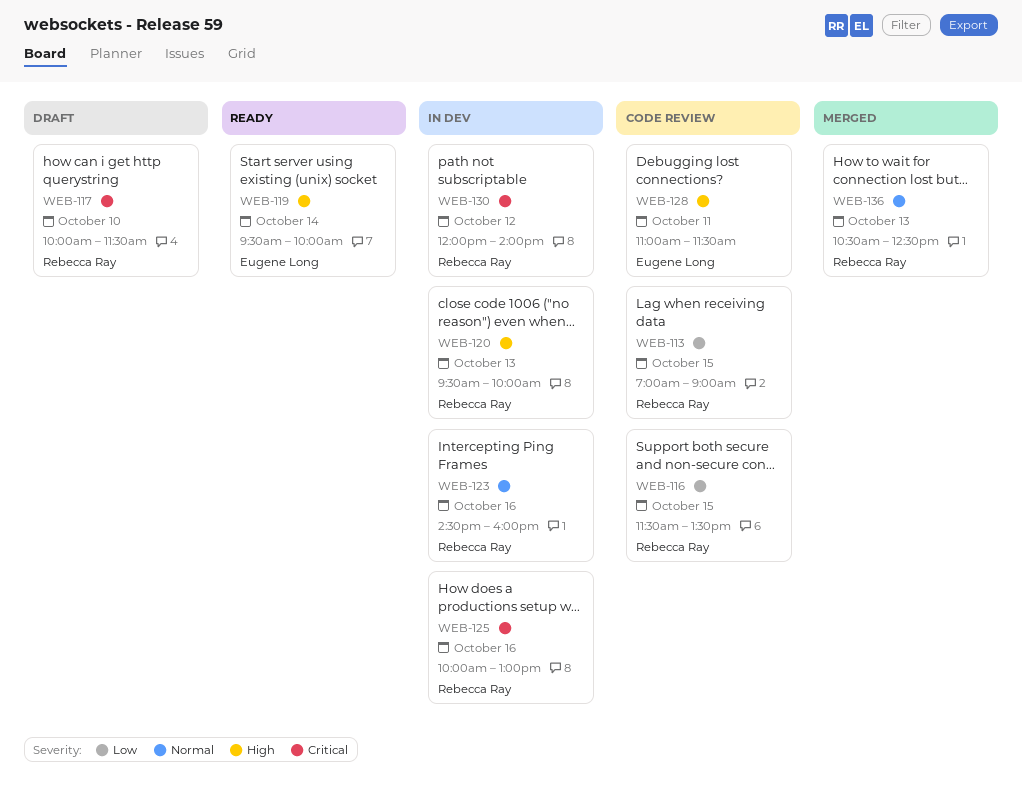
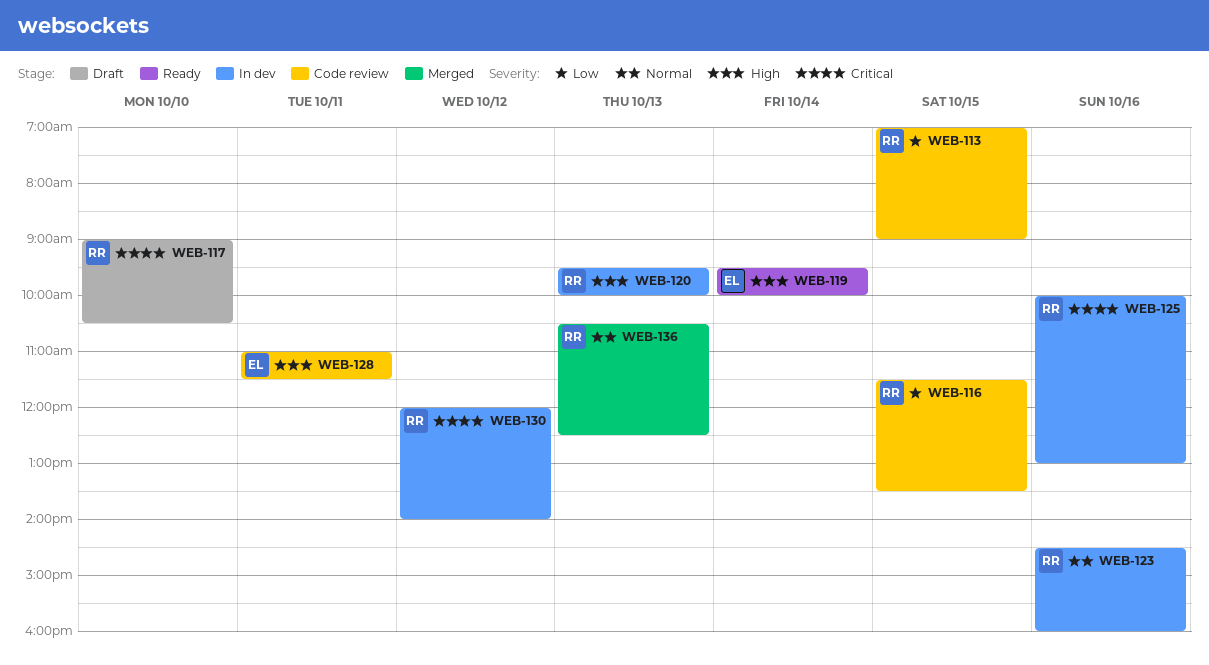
WEB-117, begins: 10:00 -> 09:00
WEB-117, ends: 11:30 -> 10:30

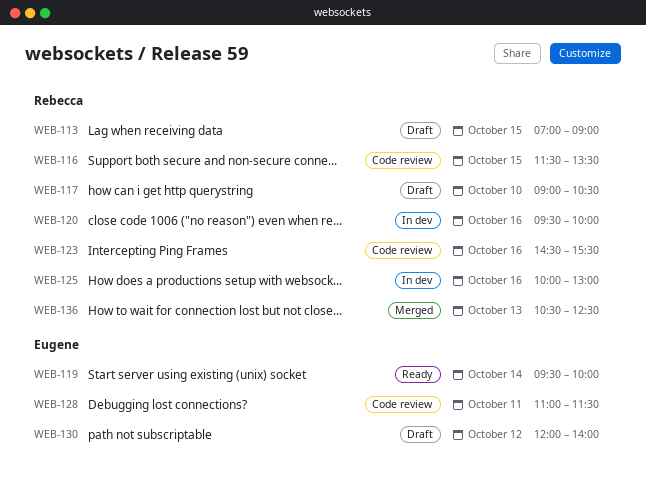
WEB-113, status: Code review -> Draft
WEB-120, day: Oct 13 -> Oct 16
WEB-123, status: In dev -> Code review
WEB-123, ends: 16:00 -> 15:30
WEB-130, status: In dev -> Draft
WEB-130, owner: Rebecca -> Eugene

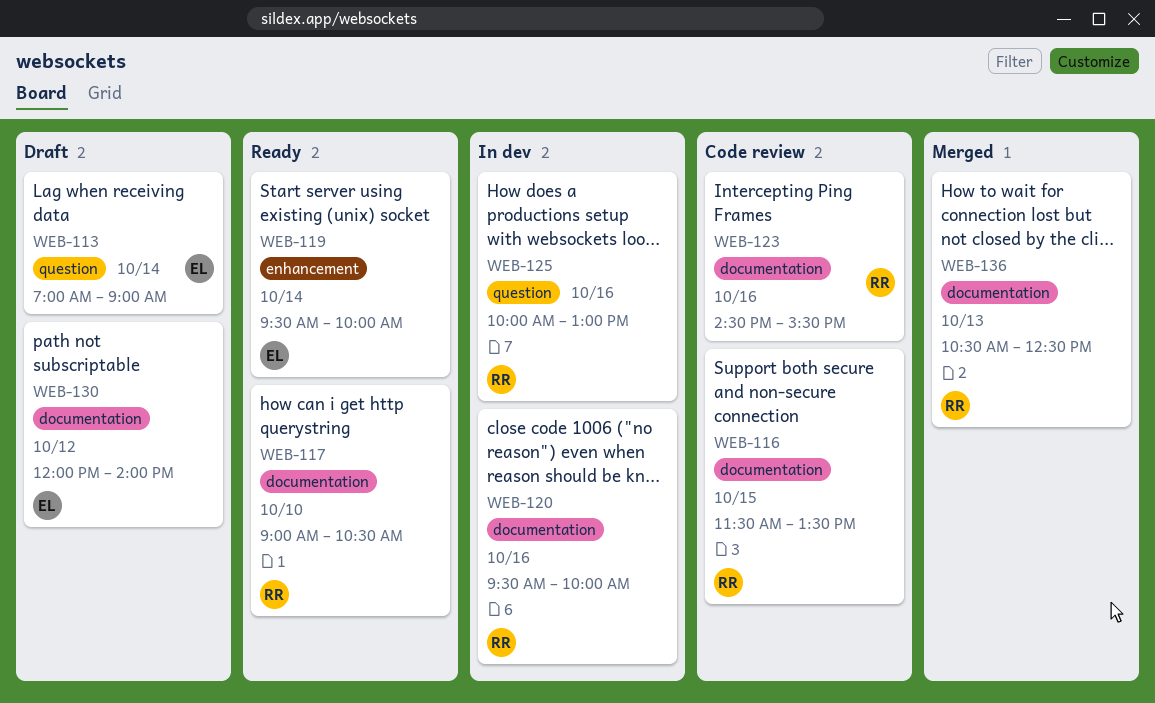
WEB-113, owner: Rebecca -> Eugene
WEB-113, day: Oct 15 -> Oct 14
WEB-117, status: Draft -> Ready
WEB-128: present -> none

